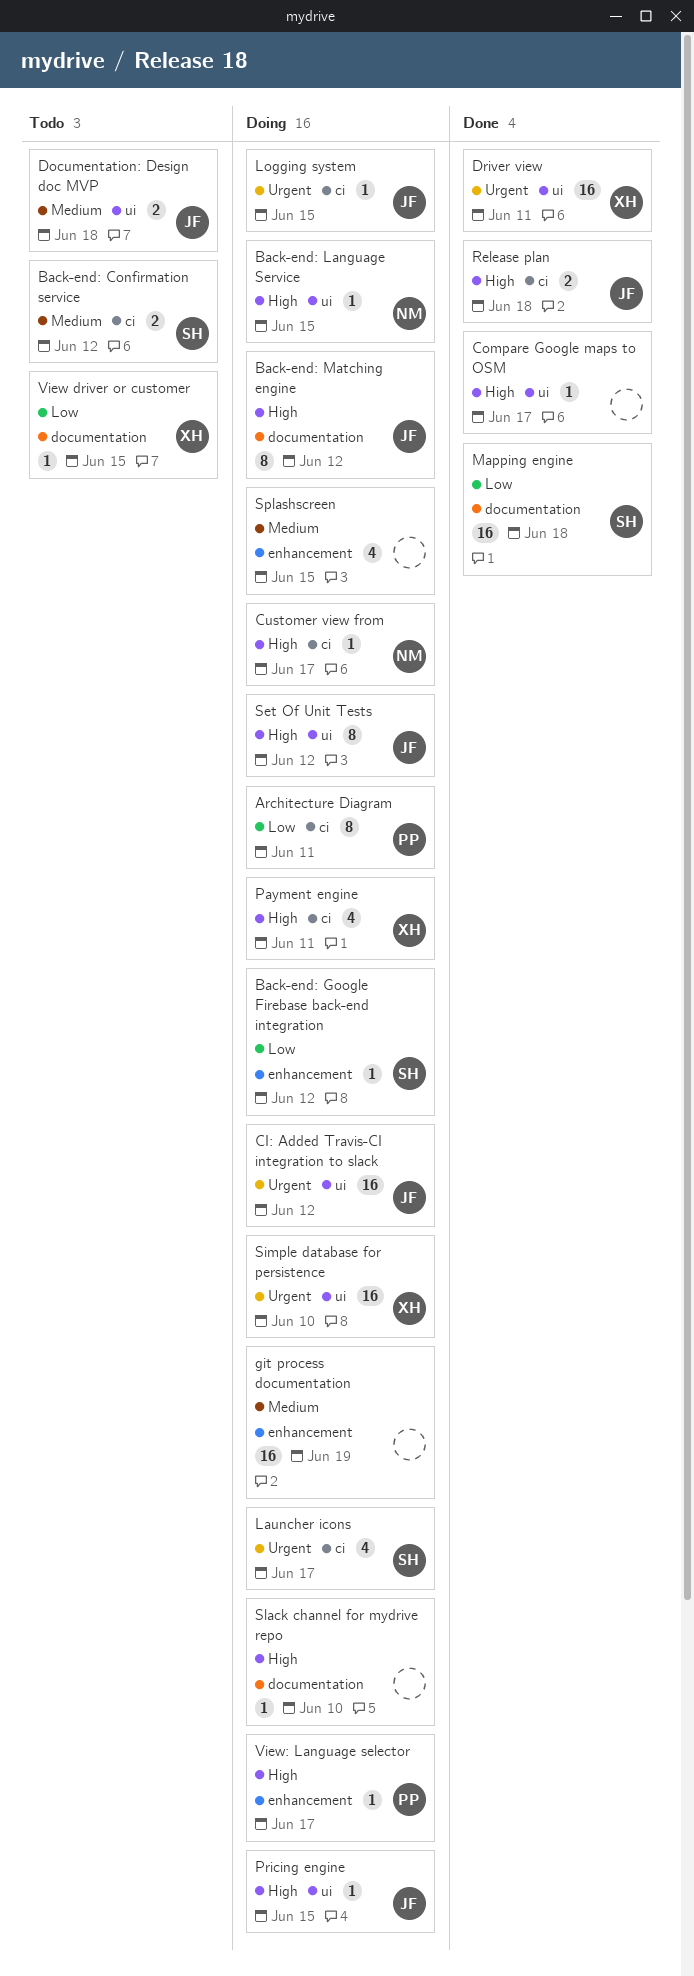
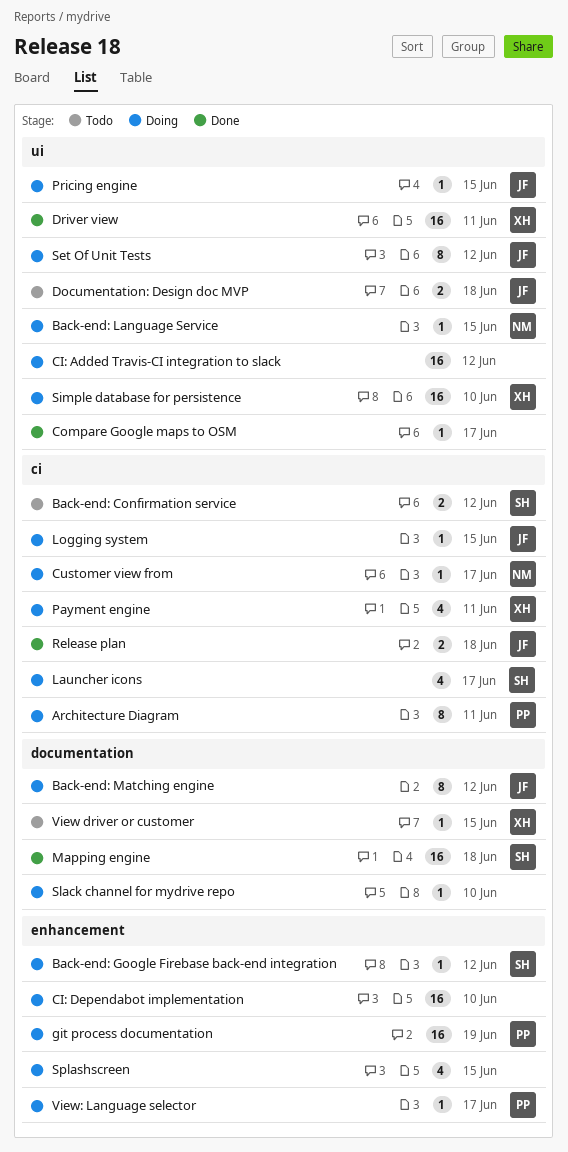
CI: Added Travis-CI integration to slack, owner: JF -> none
CI: Dependabot implementation: none -> present
git process documentation, owner: none -> PP

